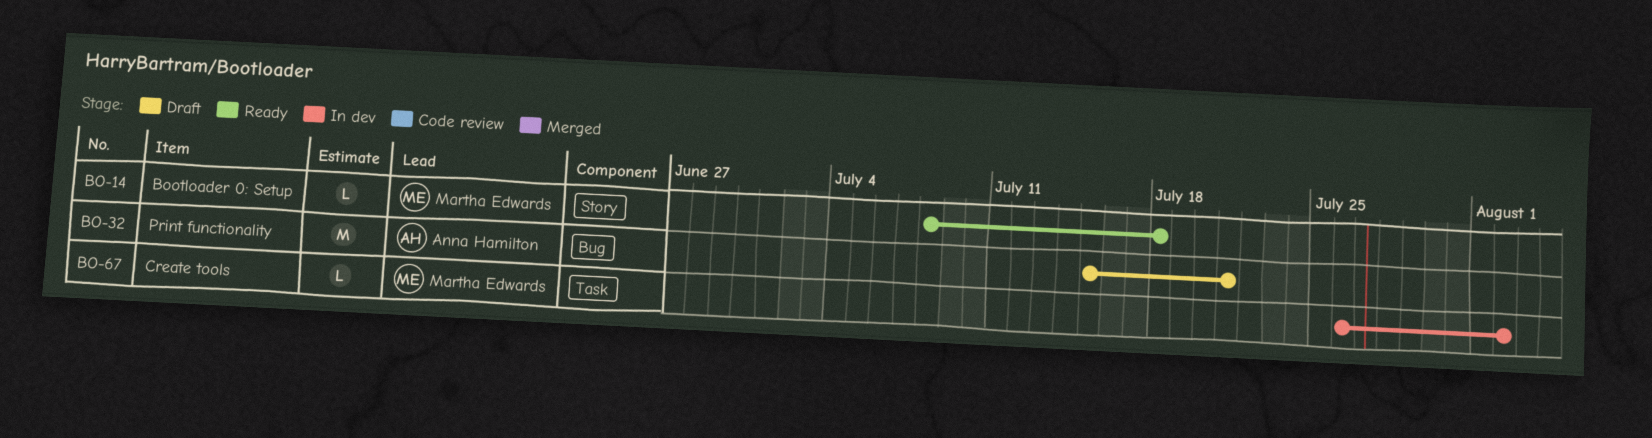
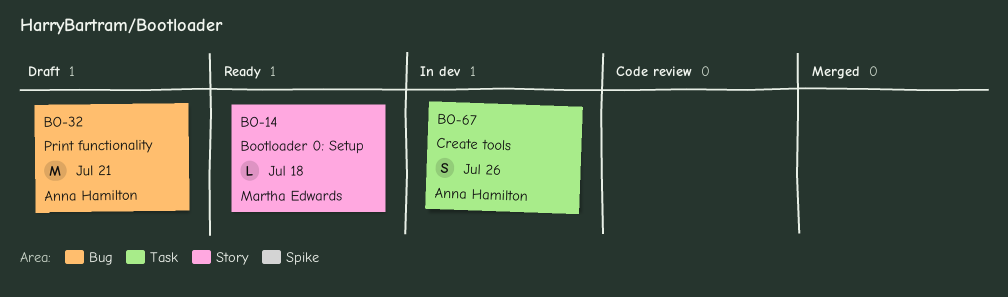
BO-67, owner: Martha Edwards -> Anna Hamilton
BO-67, estimate: L -> S
BO-67, due: Aug 2 -> Jul 26

